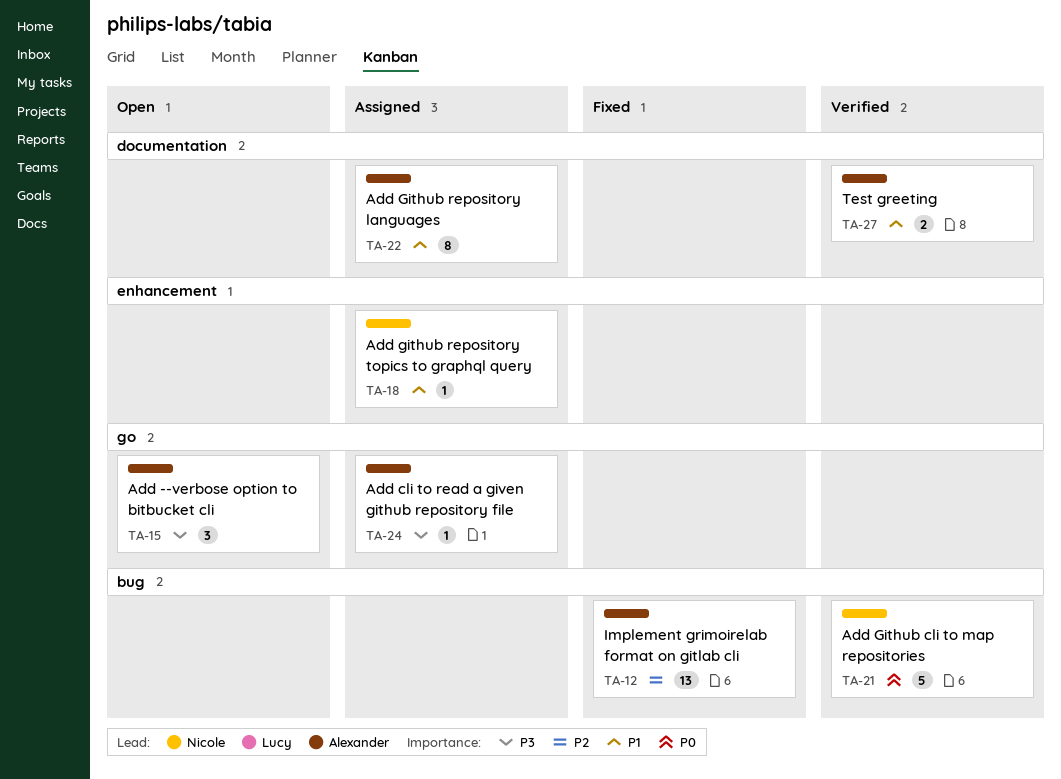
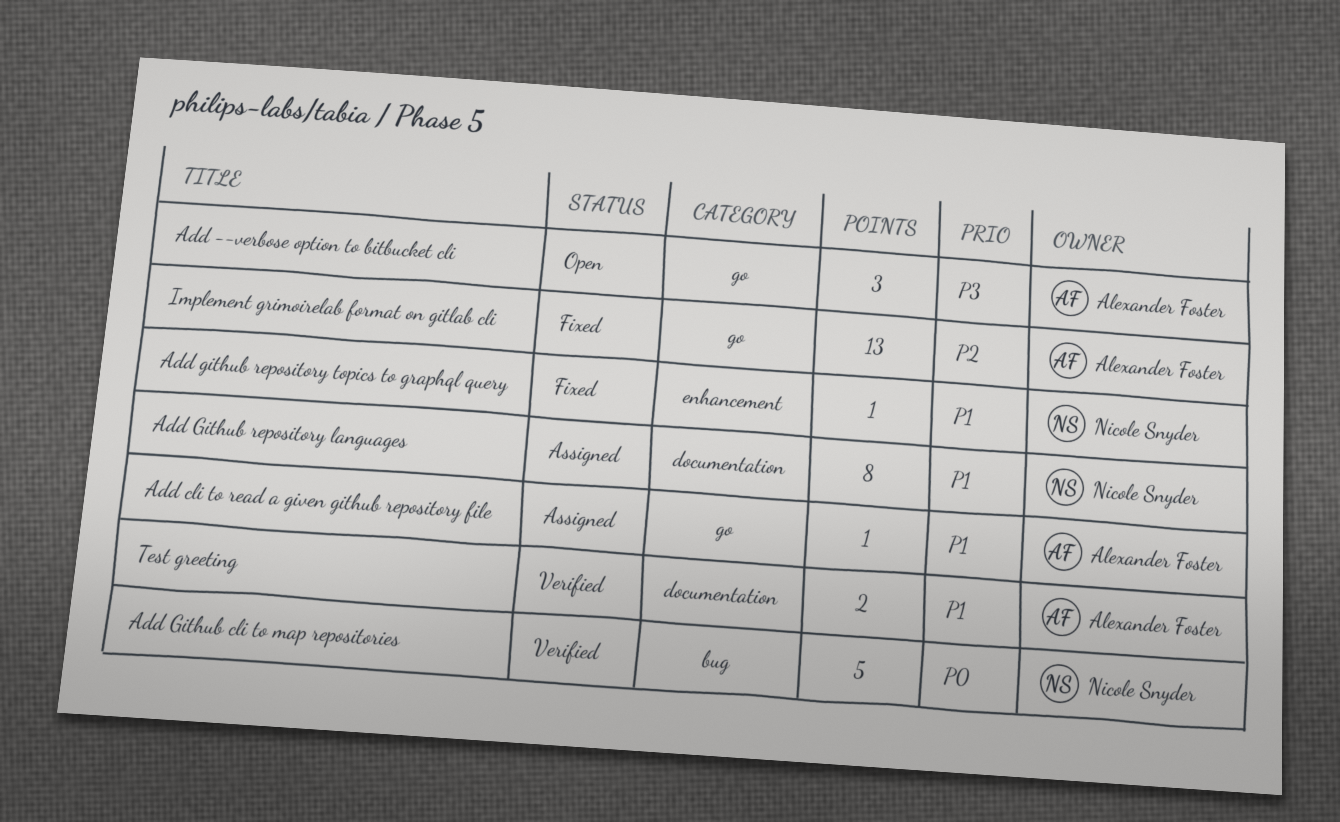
Add cli to read a given github repository file, priority: P3 -> P1
Add Github repository languages, owner: Alexander Foster -> Nicole Snyder
Add github repository topics to graphql query, status: Assigned -> Fixed
Implement grimoirelab format on gitlab cli, label: bug -> go

